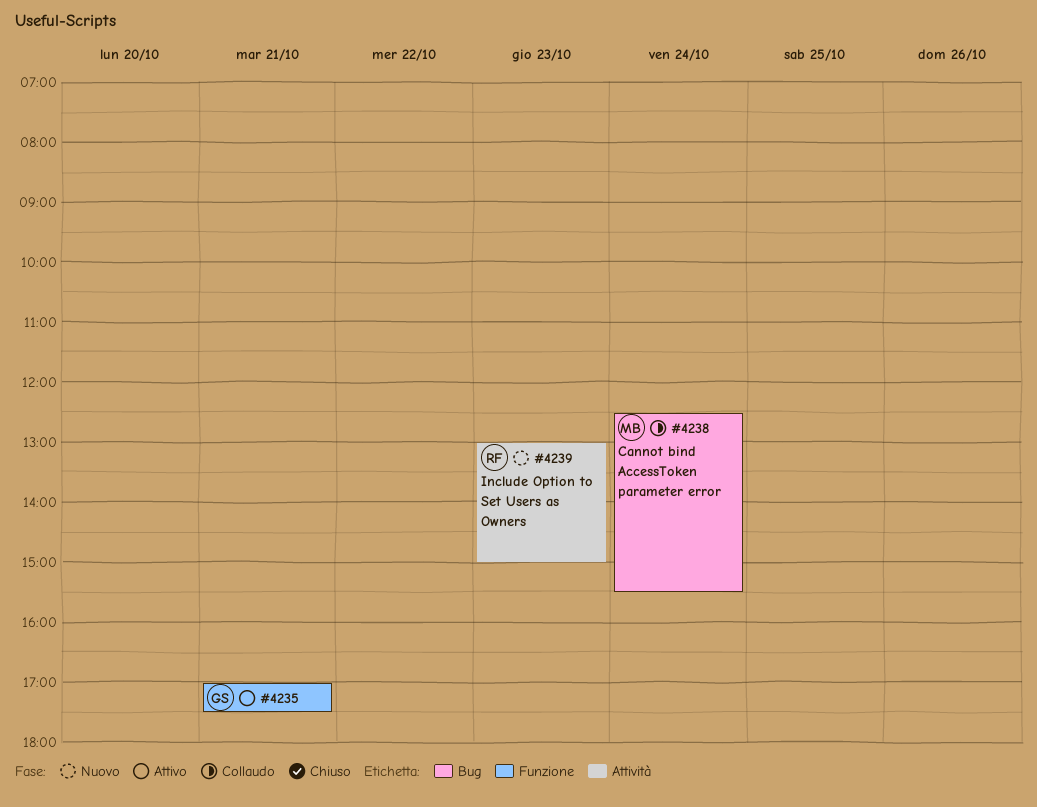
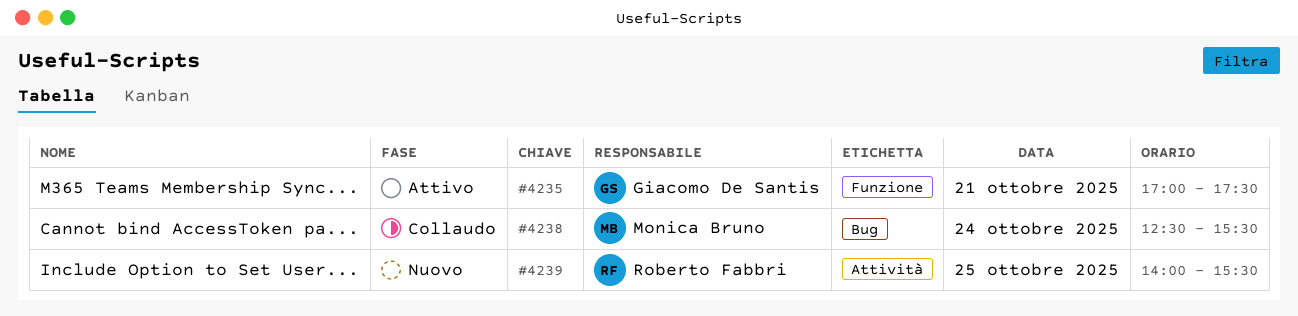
#4239, day: Oct 23 -> Oct 25
#4239, begins: 13:00 -> 14:00
#4239, ends: 15:00 -> 15:30

